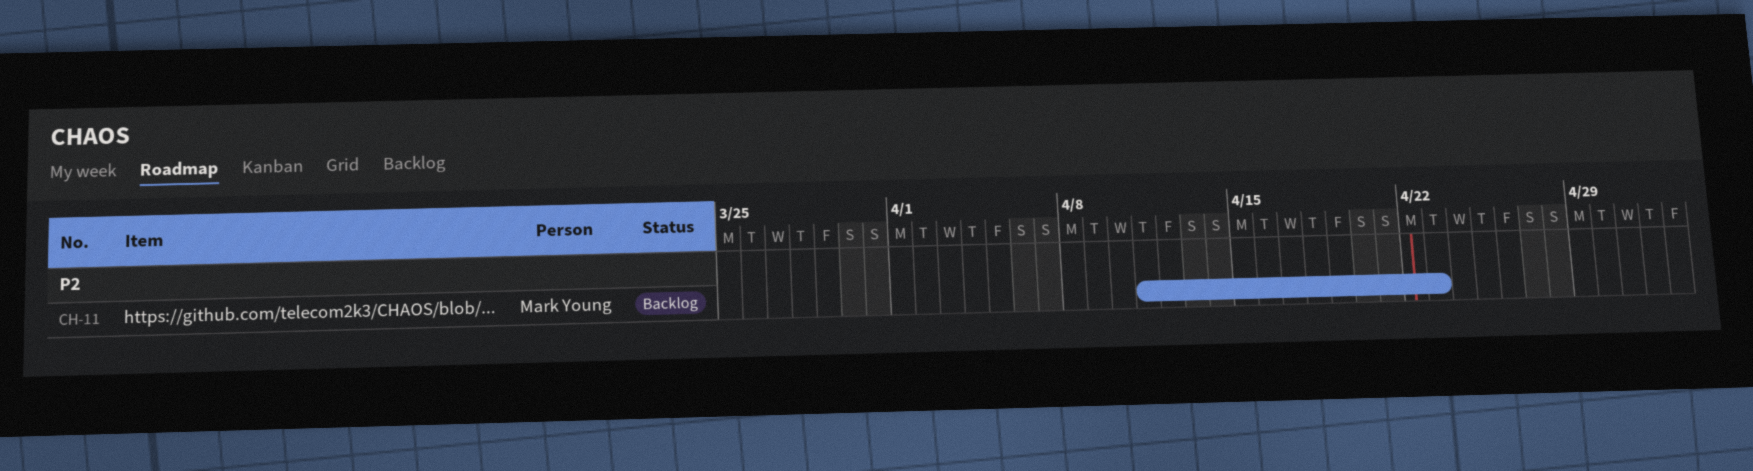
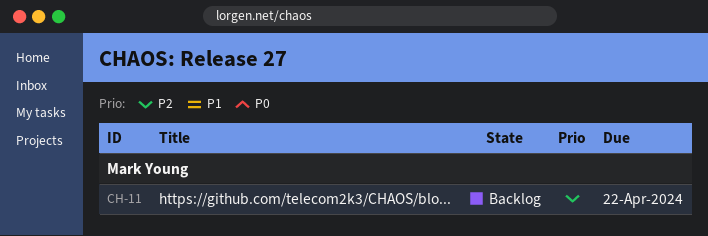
CH-11, due: Apr 23 -> Apr 22

